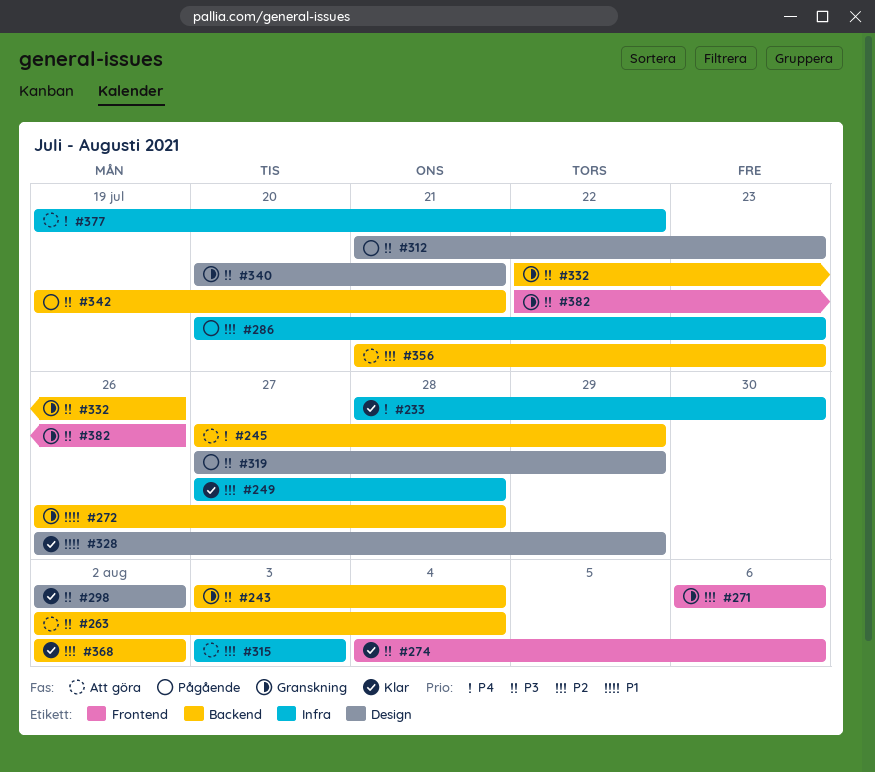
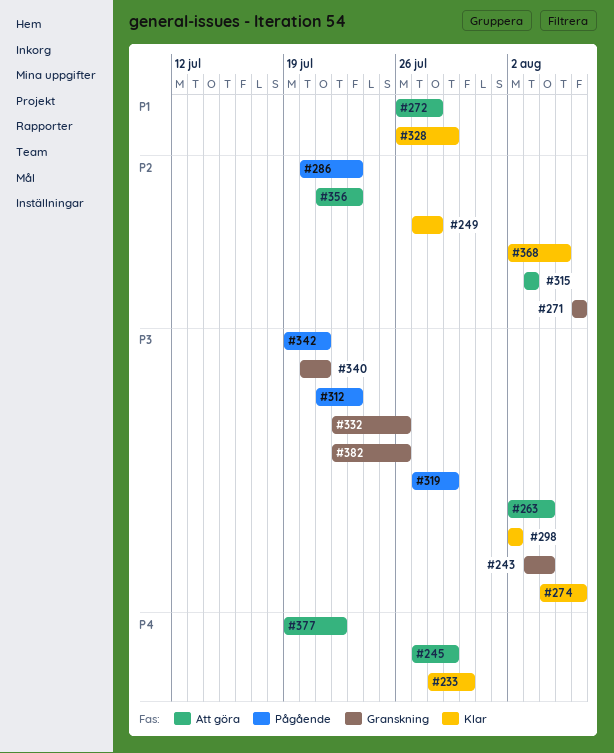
#272, status: Granskning -> Att göra
#368, due: Aug 2 -> Aug 5

